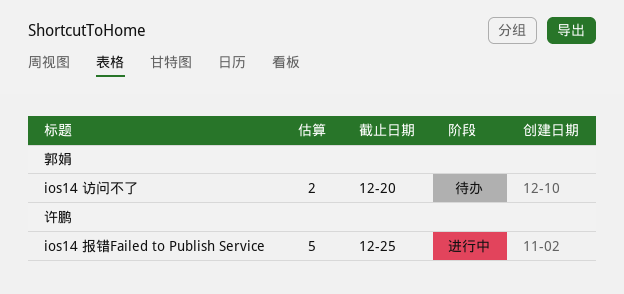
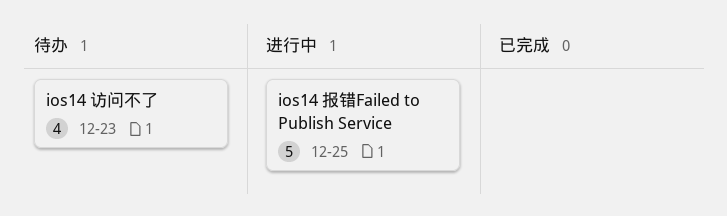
ios14 访问不了, estimate: 2 -> 4
ios14 访问不了, due: Dec 20 -> Dec 23

